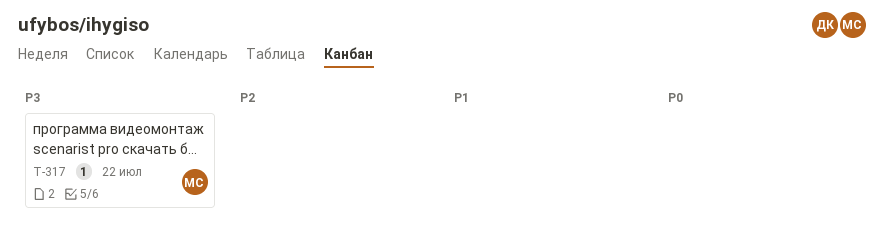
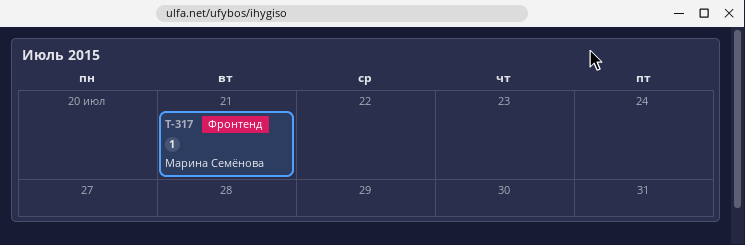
T-317, due: Jul 22 -> Jul 21

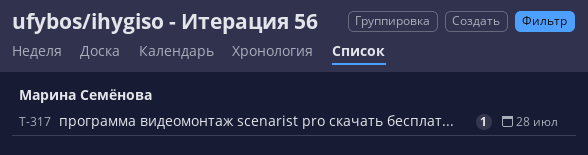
T-317, due: Jul 21 -> Jul 28

